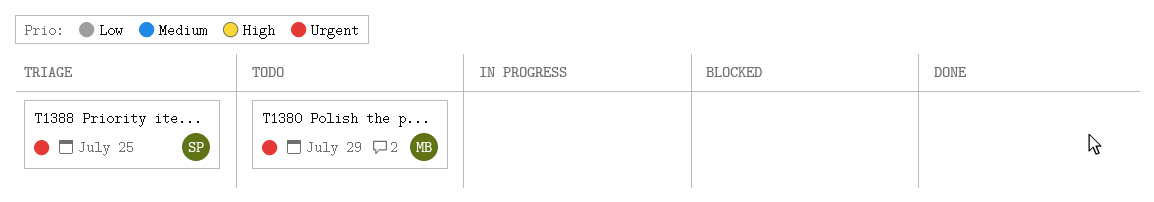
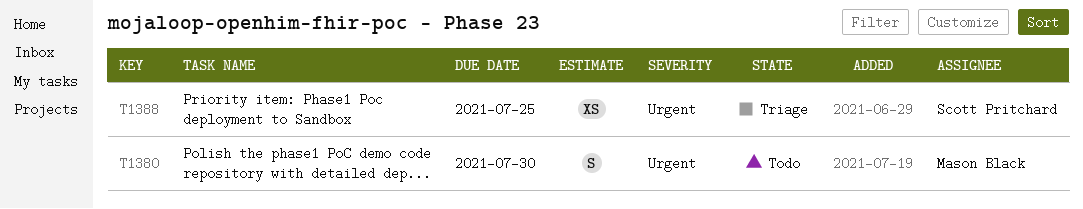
T1380, due: Jul 29 -> Jul 30

